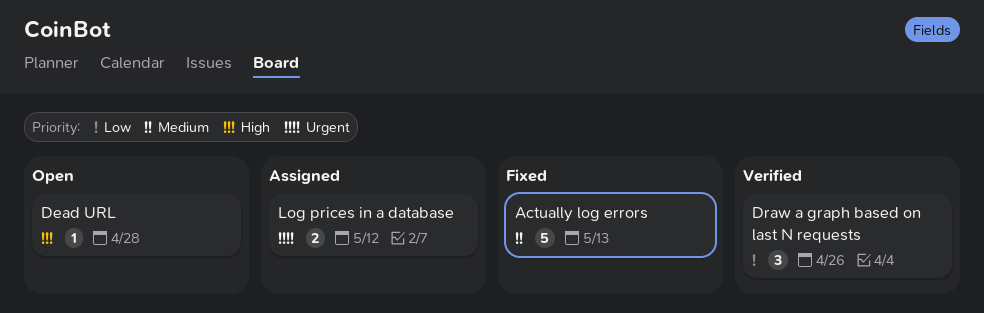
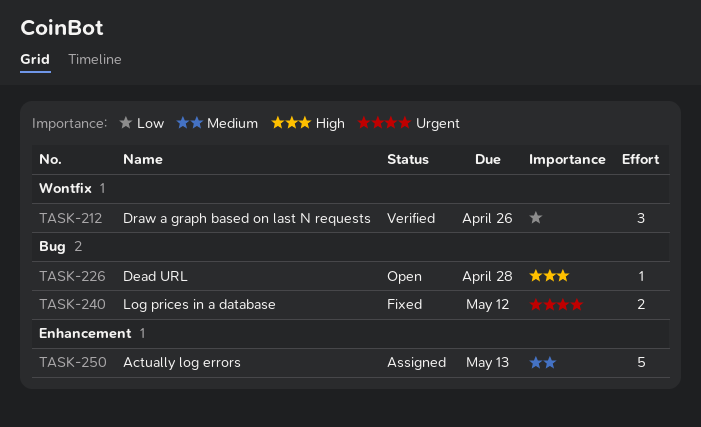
Actually log errors, status: Fixed -> Assigned
Log prices in a database, status: Assigned -> Fixed

